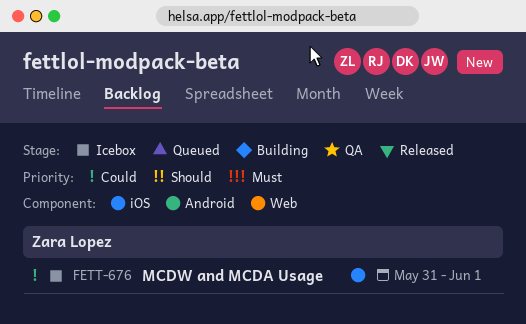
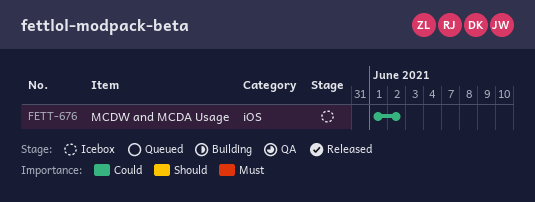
FETT-676, start: May 31 -> Jun 1
FETT-676, due: Jun 1 -> Jun 2

